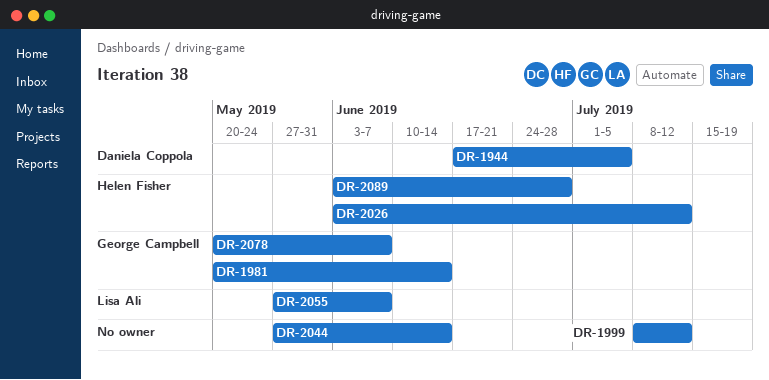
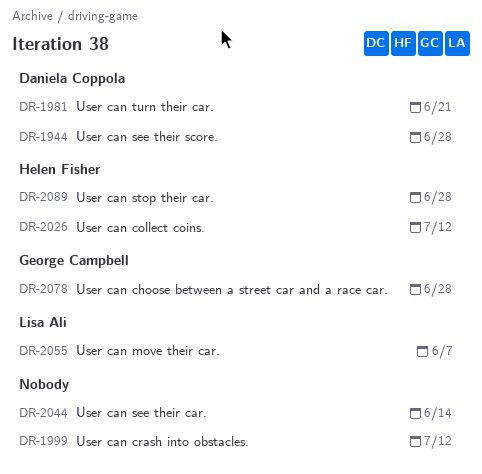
DR-1944, due: Jul 5 -> Jun 28
DR-1981, owner: George Campbell -> Daniela Coppola
DR-1981, due: Jun 14 -> Jun 21
DR-2078, due: Jun 7 -> Jun 28

